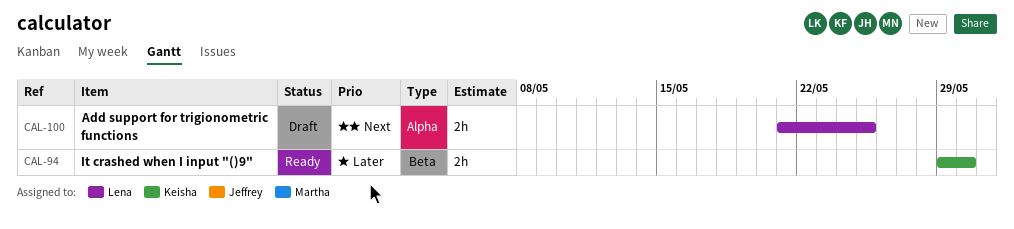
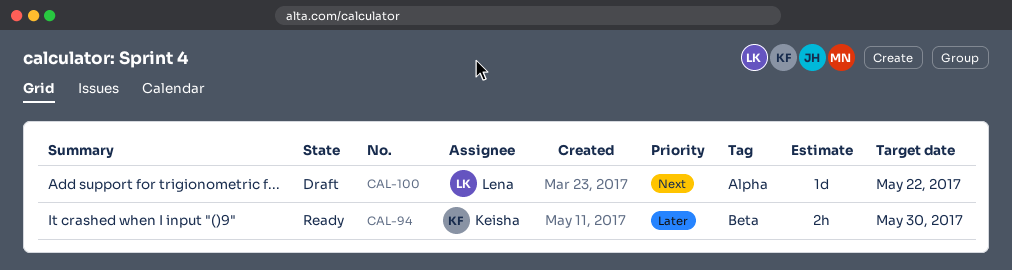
CAL-100, estimate: 2h -> 1d
CAL-100, due: May 25 -> May 22

